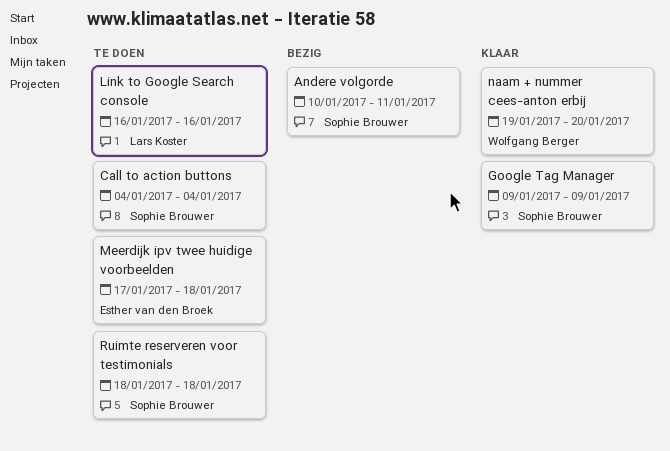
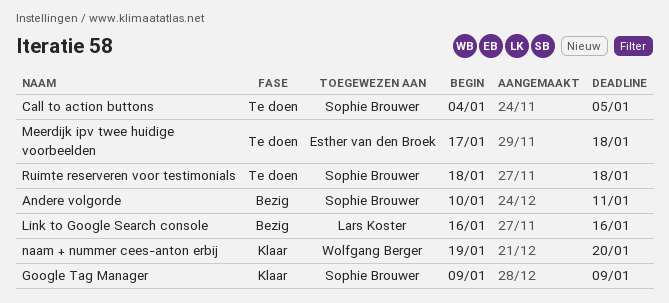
Call to action buttons, due: Jan 4 -> Jan 5
Link to Google Search console, status: Te doen -> Bezig

